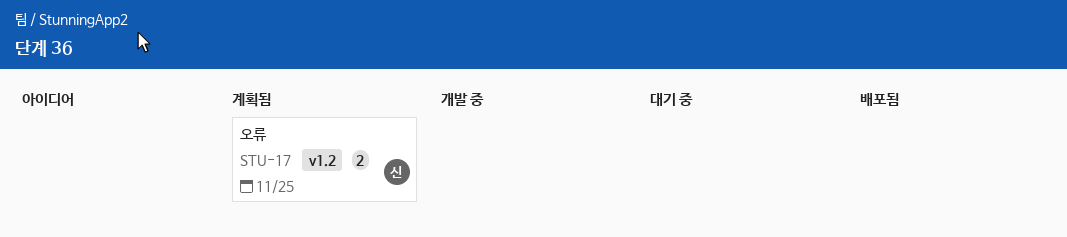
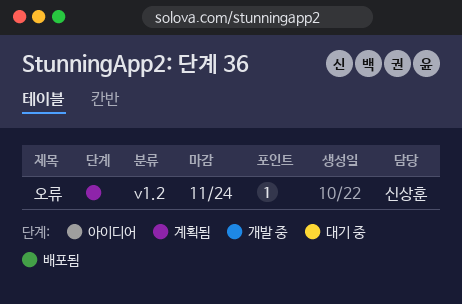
오류, estimate: 2 -> 1
오류, due: Nov 25 -> Nov 24

